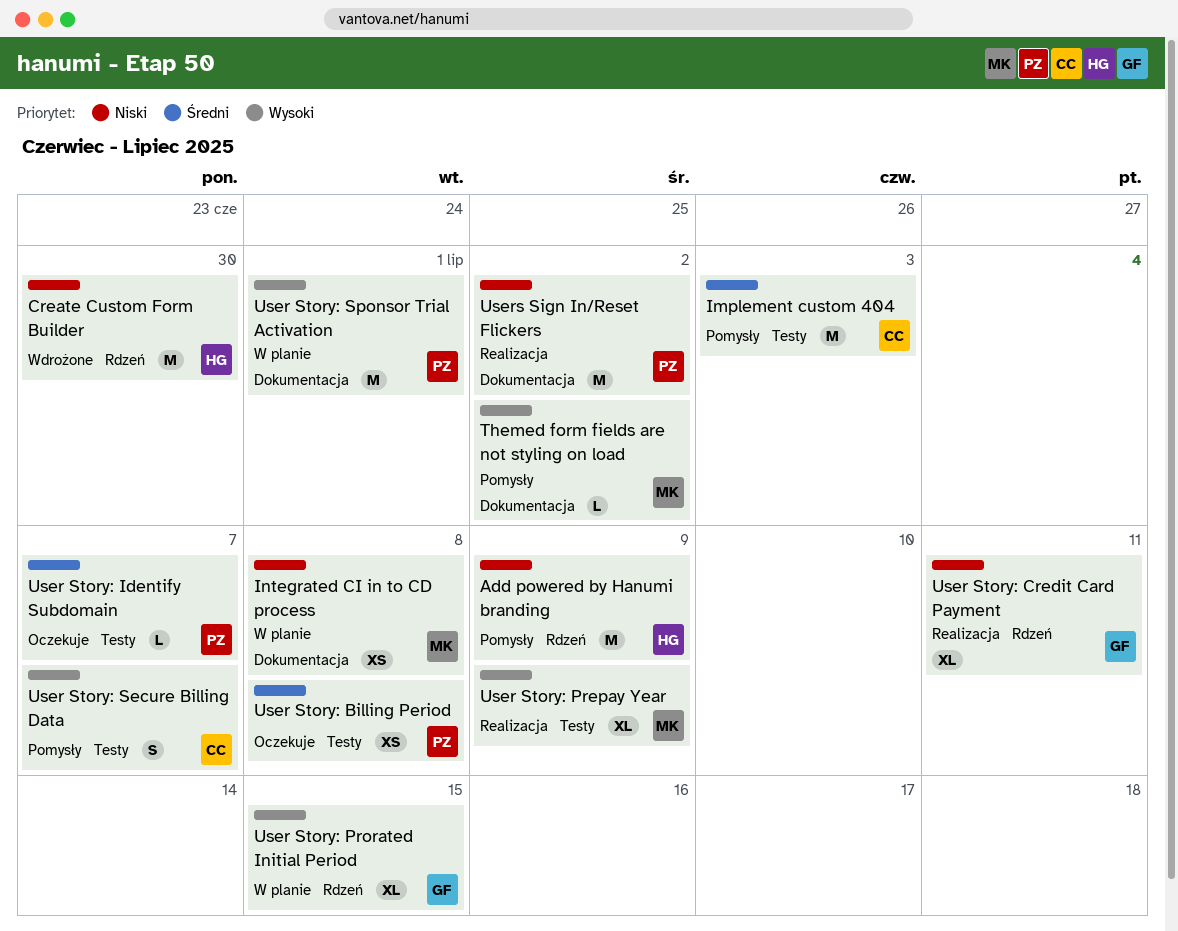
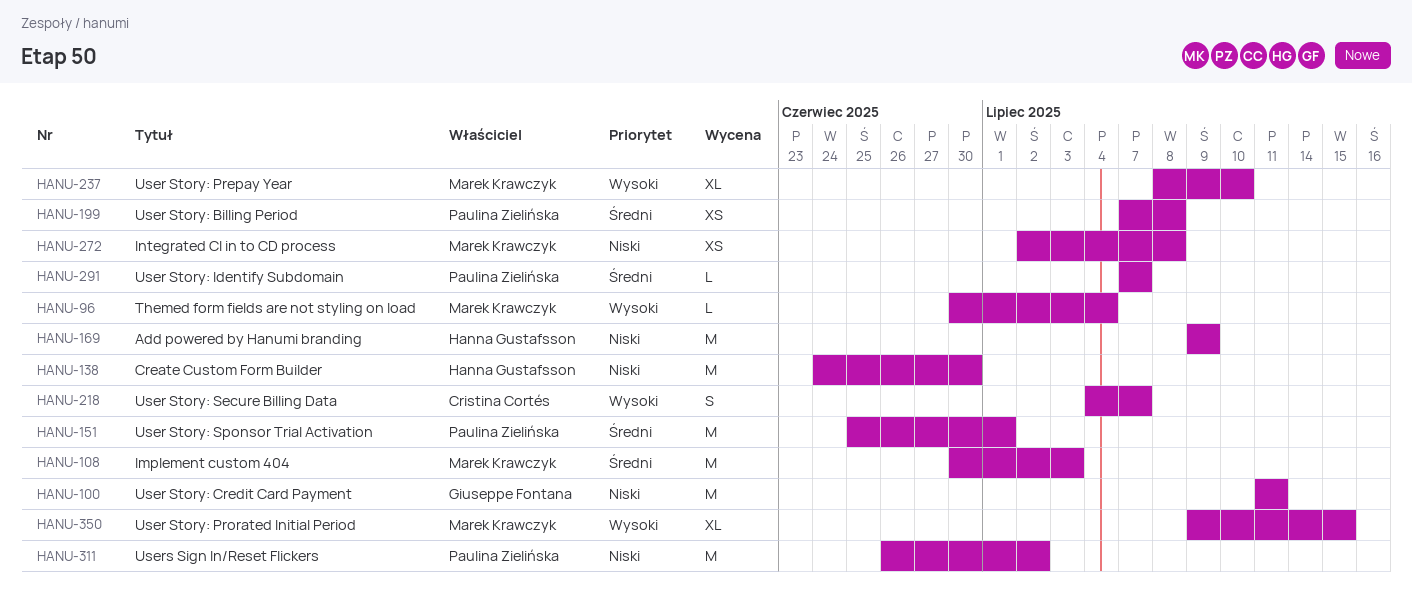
Implement custom 404, owner: Cristina Cortés -> Marek Krawczyk
Themed form fields are not styling on load, due: Jul 2 -> Jul 4
User Story: Credit Card Payment, estimate: XL -> M
User Story: Prepay Year, due: Jul 9 -> Jul 10
User Story: Prorated Initial Period, owner: Giuseppe Fontana -> Marek Krawczyk
User Story: Sponsor Trial Activation, priority: Wysoki -> Średni

